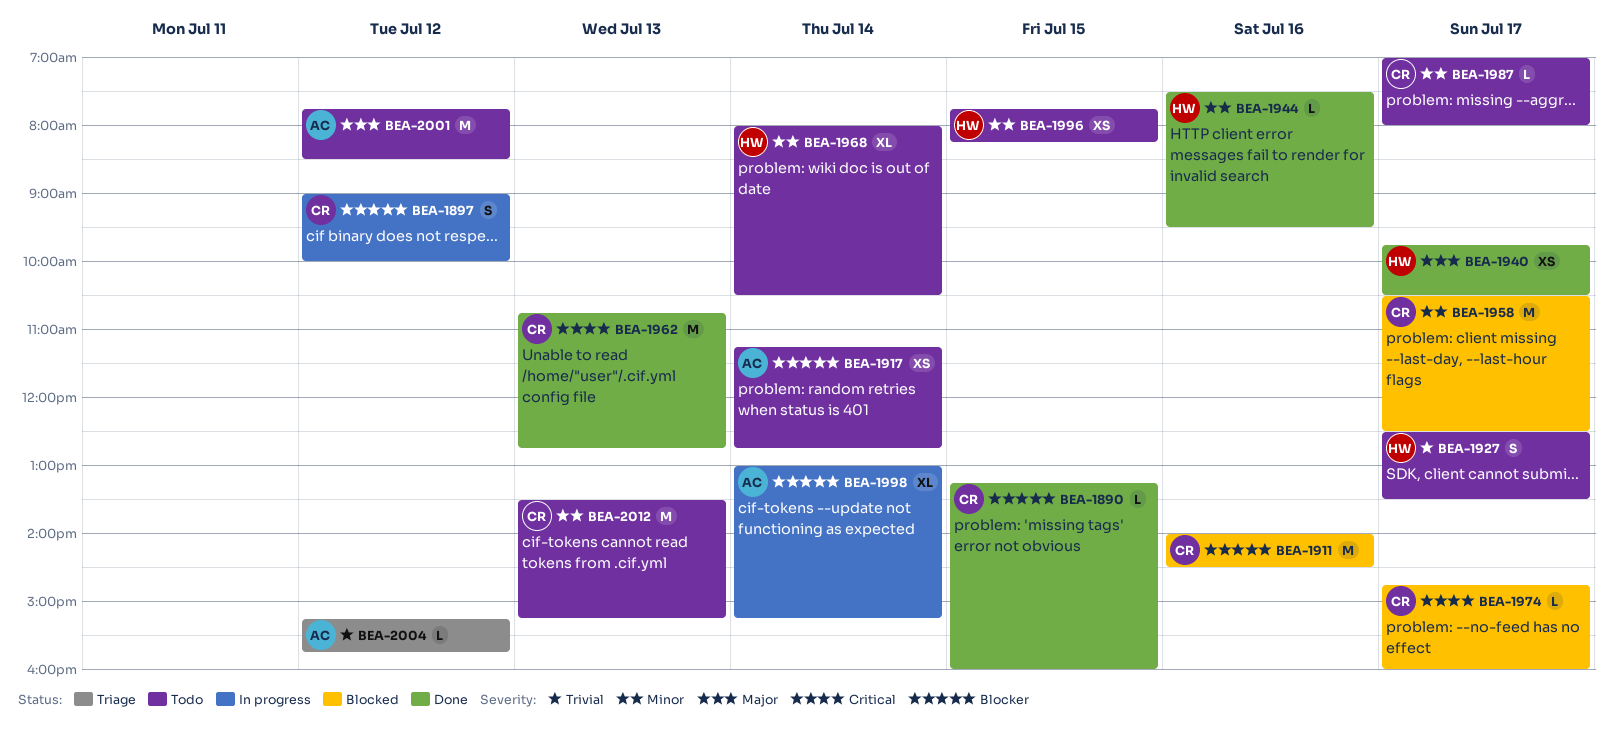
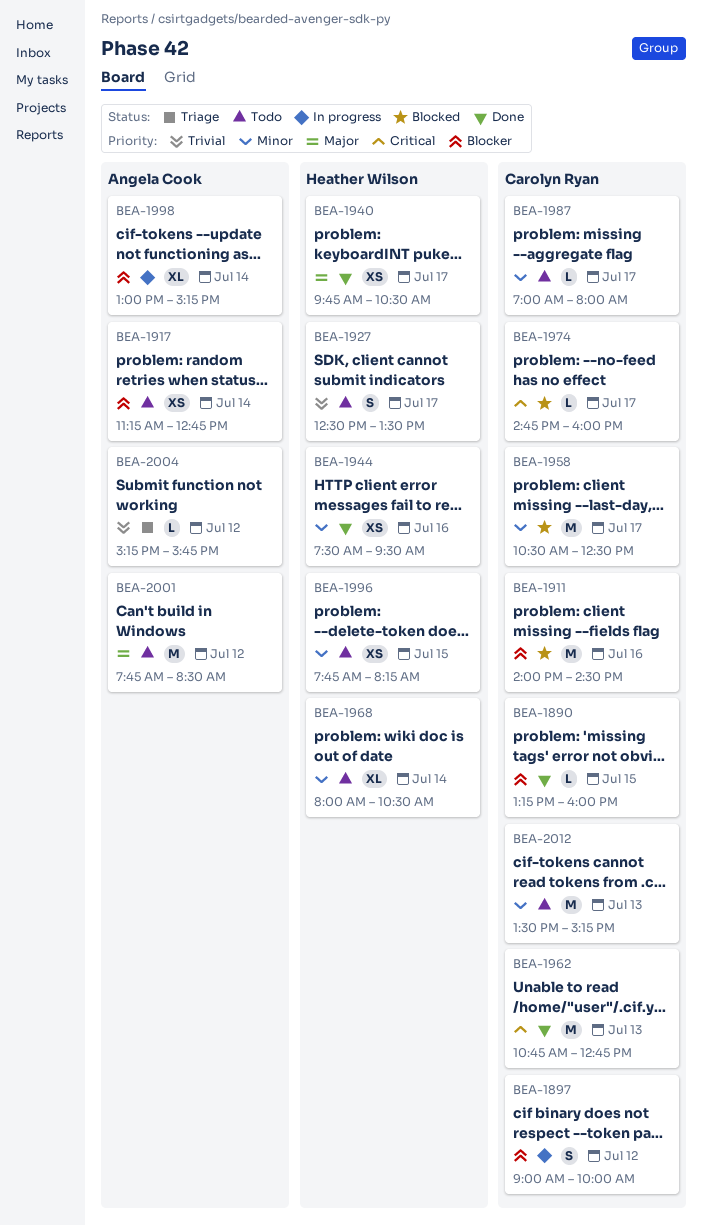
BEA-1944, estimate: L -> XS

